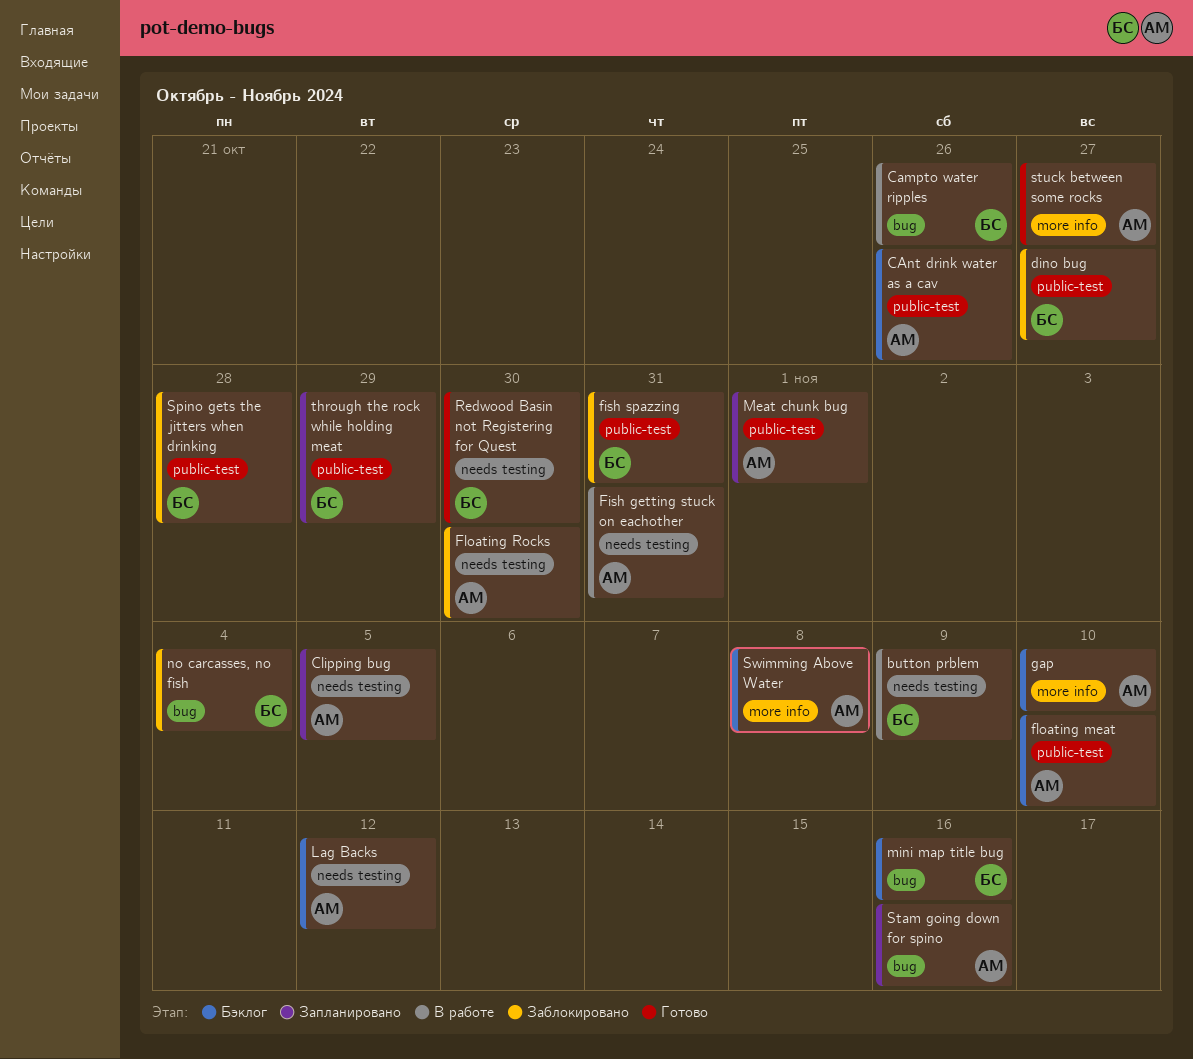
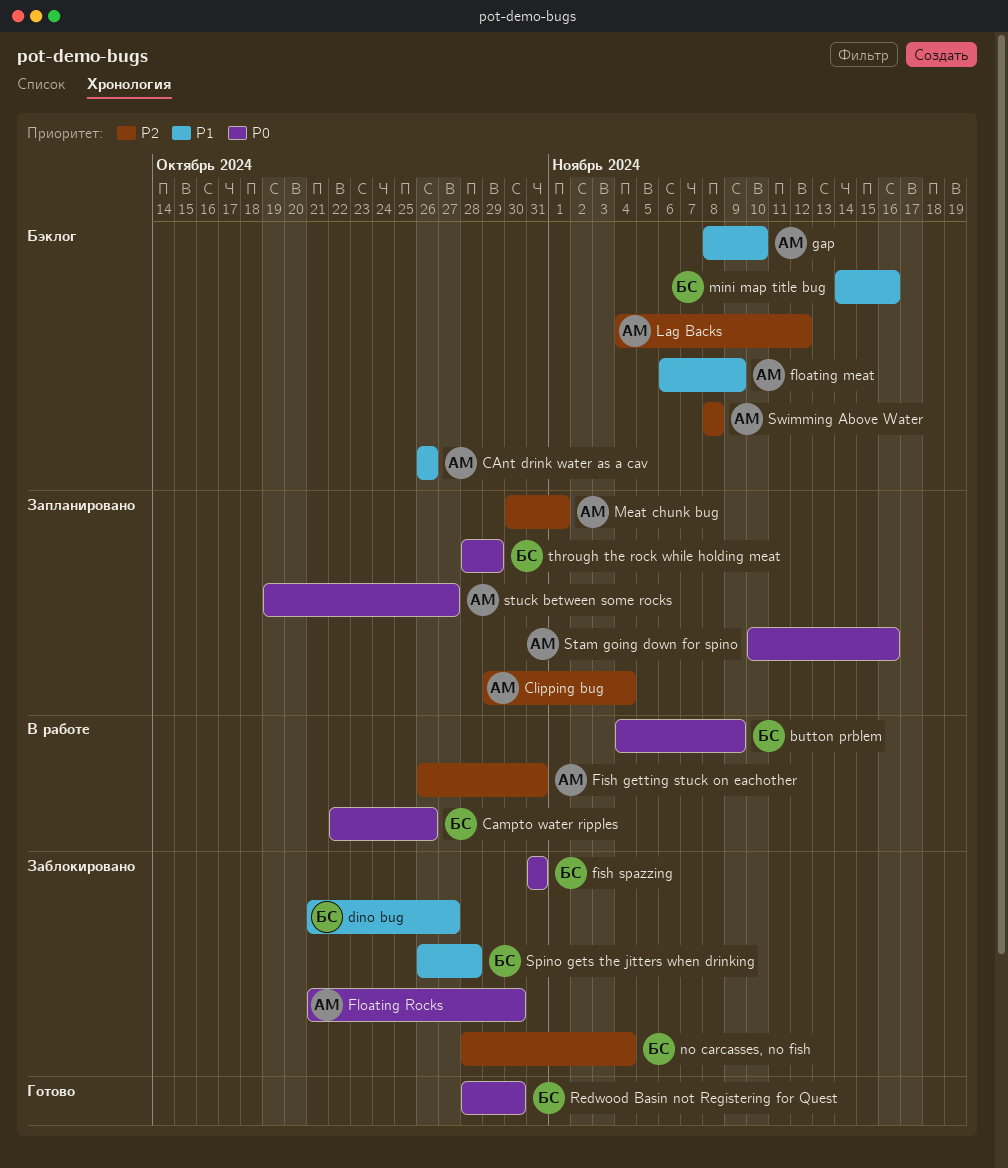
Clipping bug, due: Nov 5 -> Nov 4
floating meat, due: Nov 10 -> Nov 9
stuck between some rocks, status: Готово -> Запланировано

